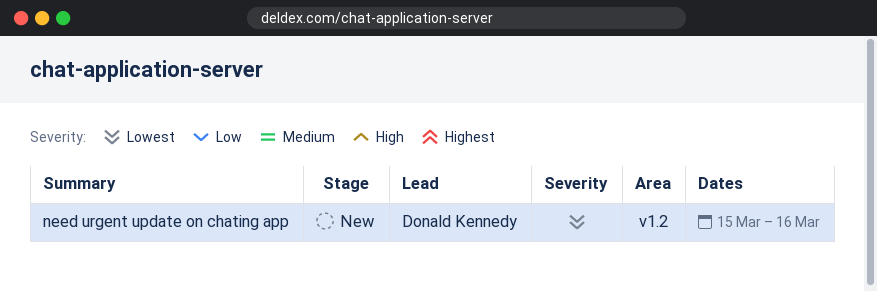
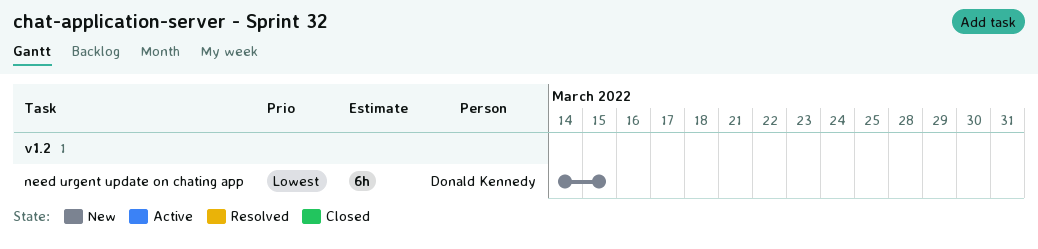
need urgent update on chating app, start: Mar 15 -> Mar 14
need urgent update on chating app, due: Mar 16 -> Mar 15

